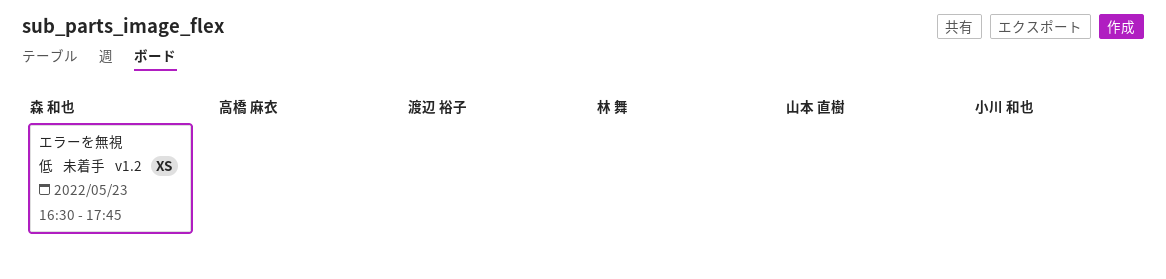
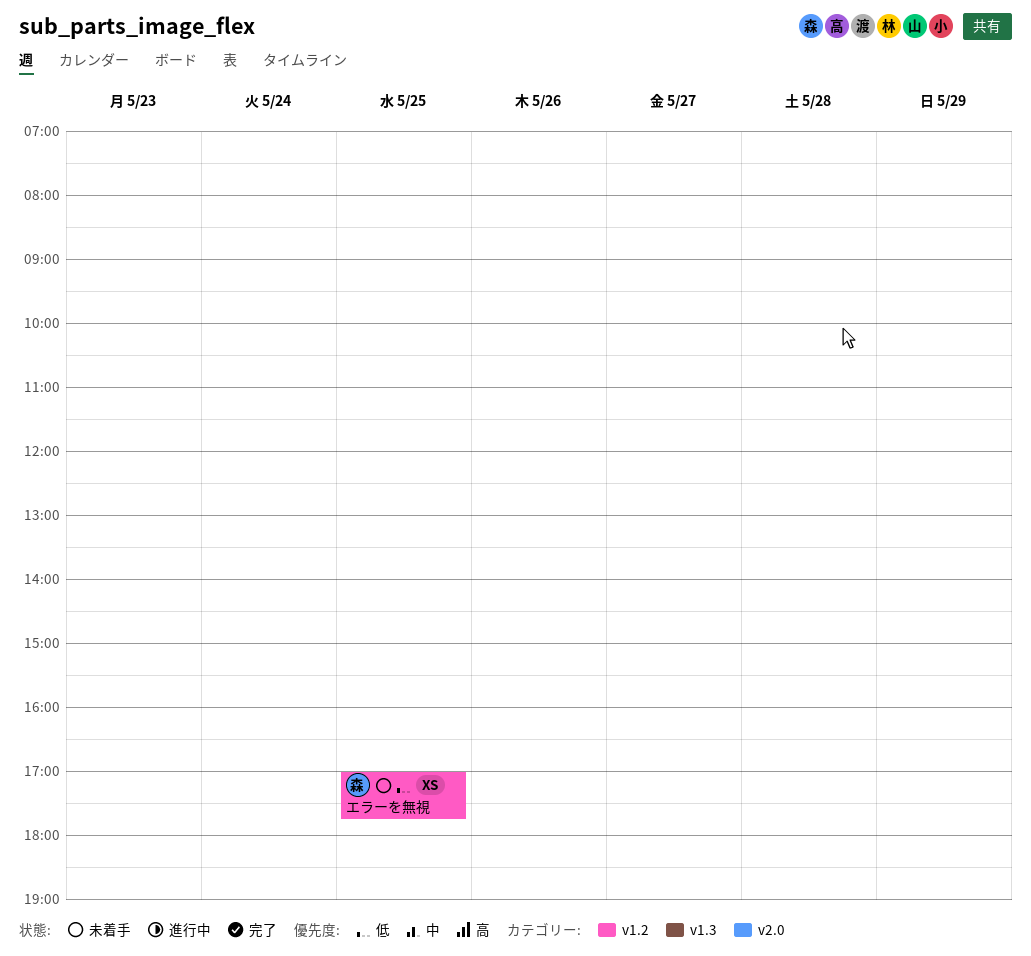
エラーを無視, day: May 23 -> May 25
エラーを無視, begins: 16:30 -> 17:00

